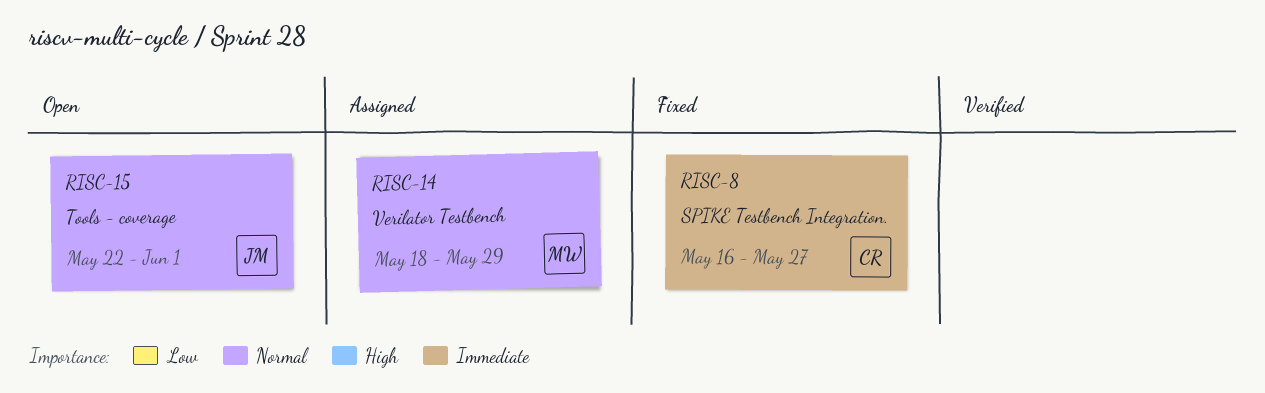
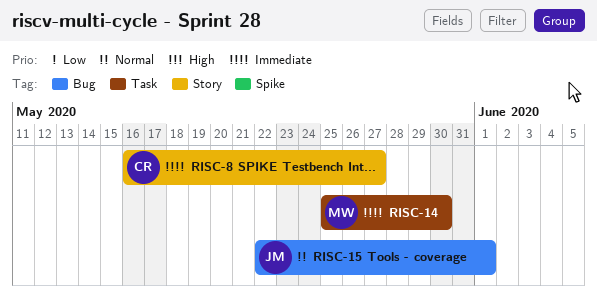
RISC-14, priority: Normal -> Immediate
RISC-14, start: May 18 -> May 25
RISC-14, due: May 29 -> May 30

